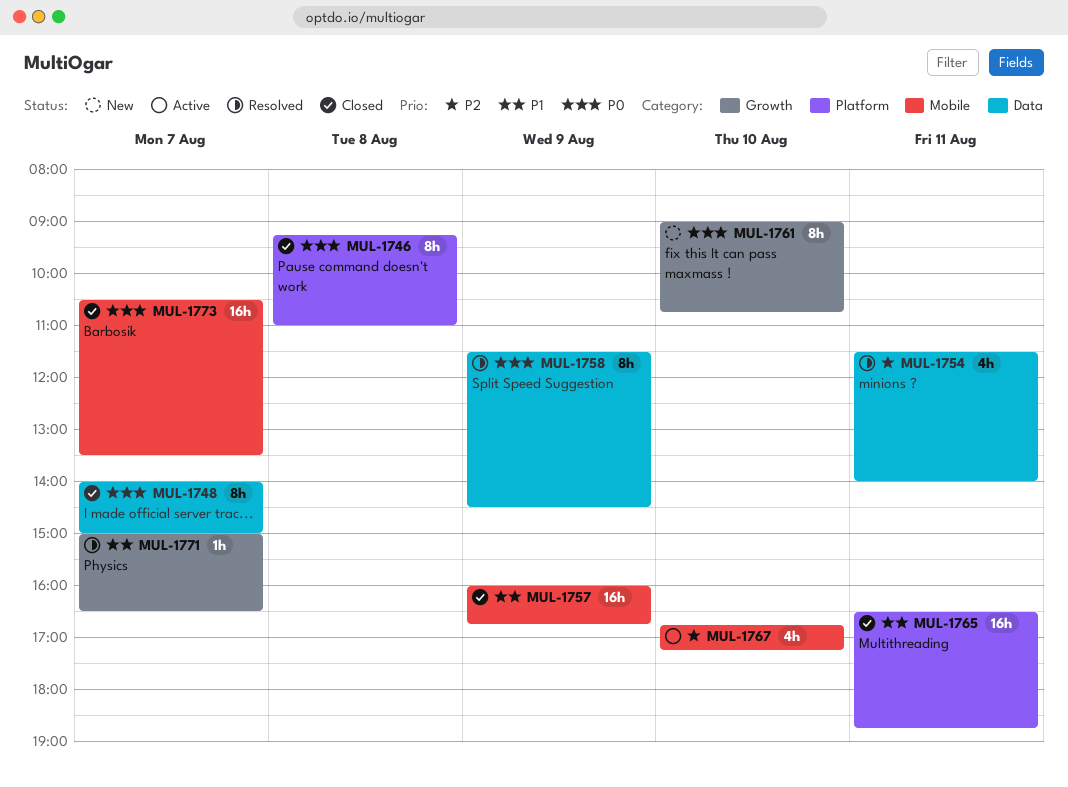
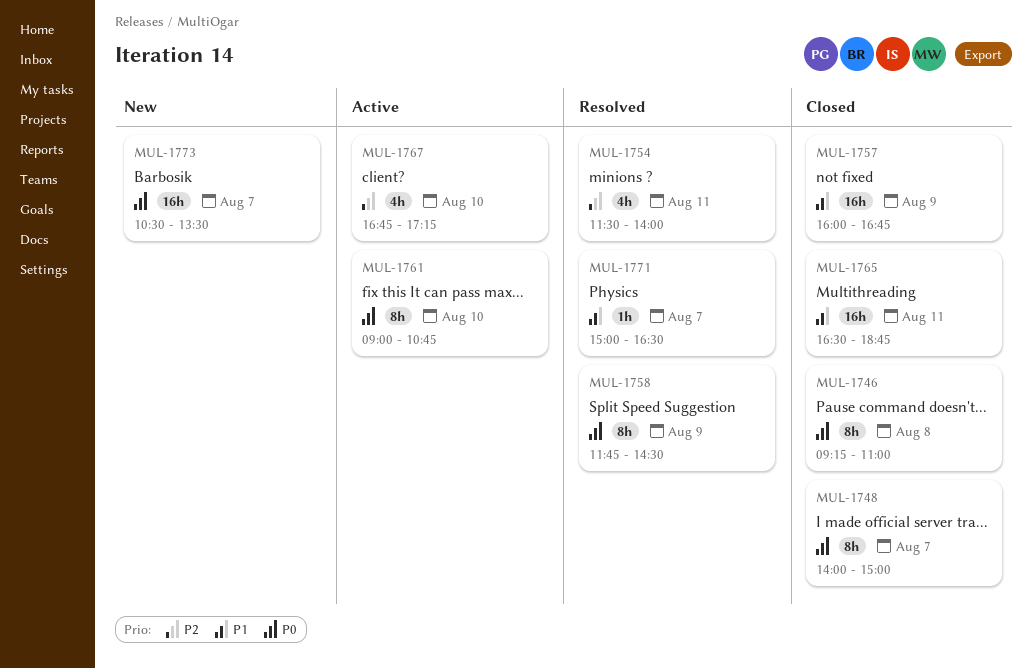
MUL-1758, begins: 11:30 -> 11:45
MUL-1761, status: New -> Active
MUL-1773, status: Closed -> New

